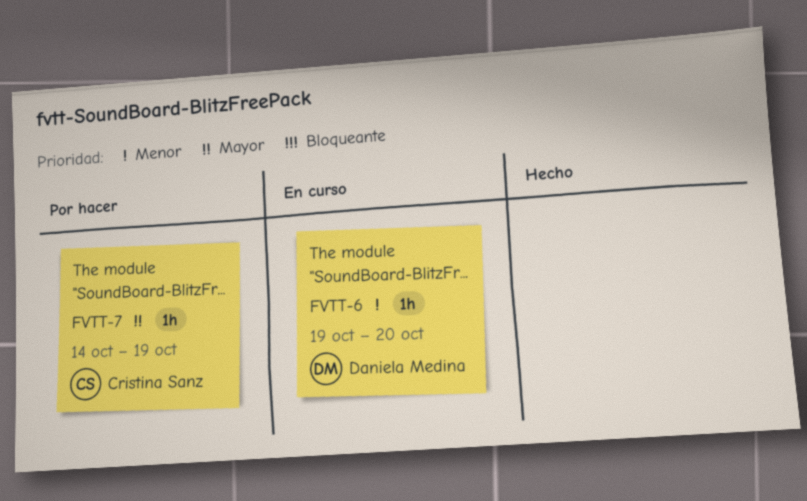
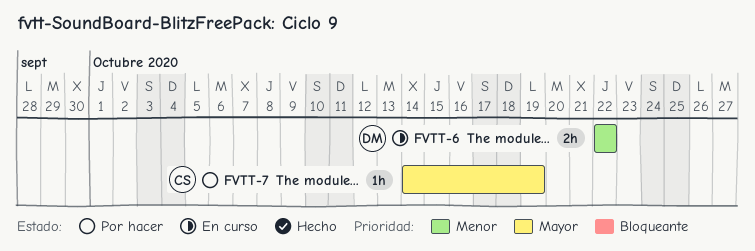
FVTT-6, estimate: 1h -> 2h
FVTT-6, start: Oct 19 -> Oct 22
FVTT-6, due: Oct 20 -> Oct 22

